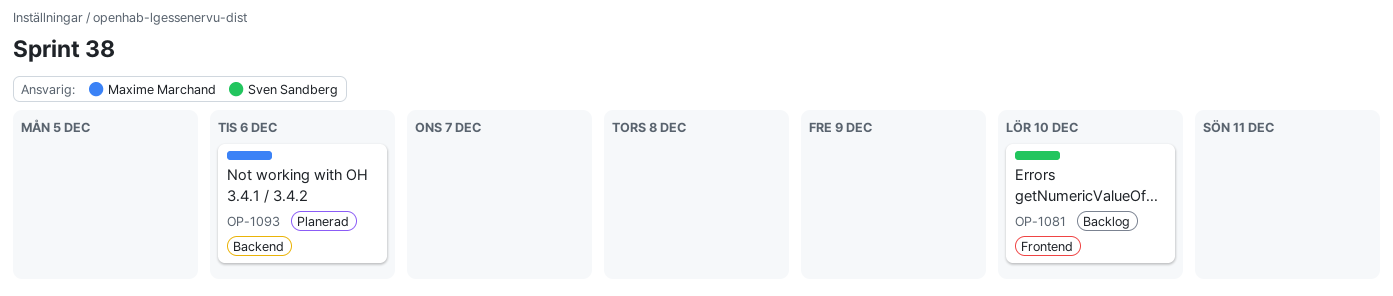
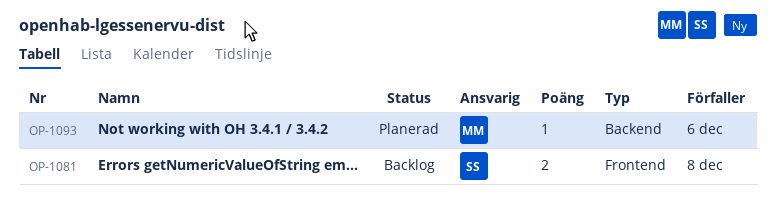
OP-1081, due: Dec 10 -> Dec 8

